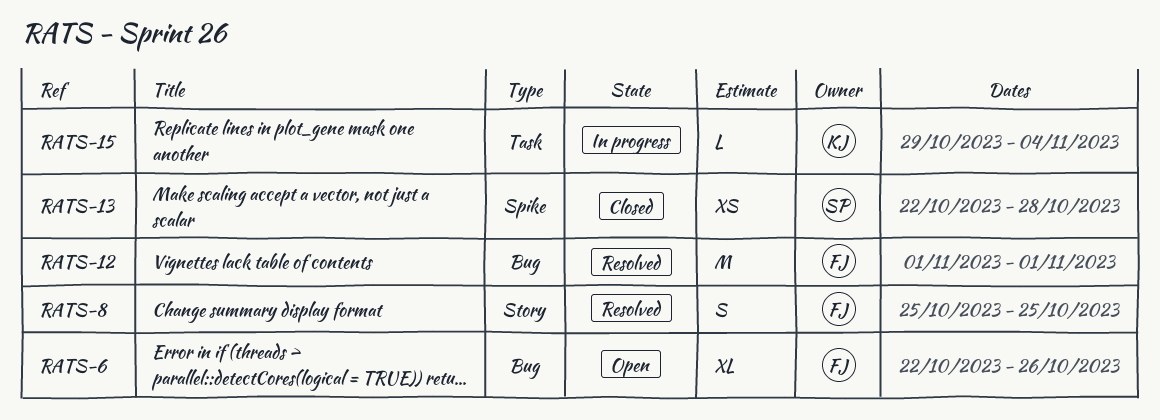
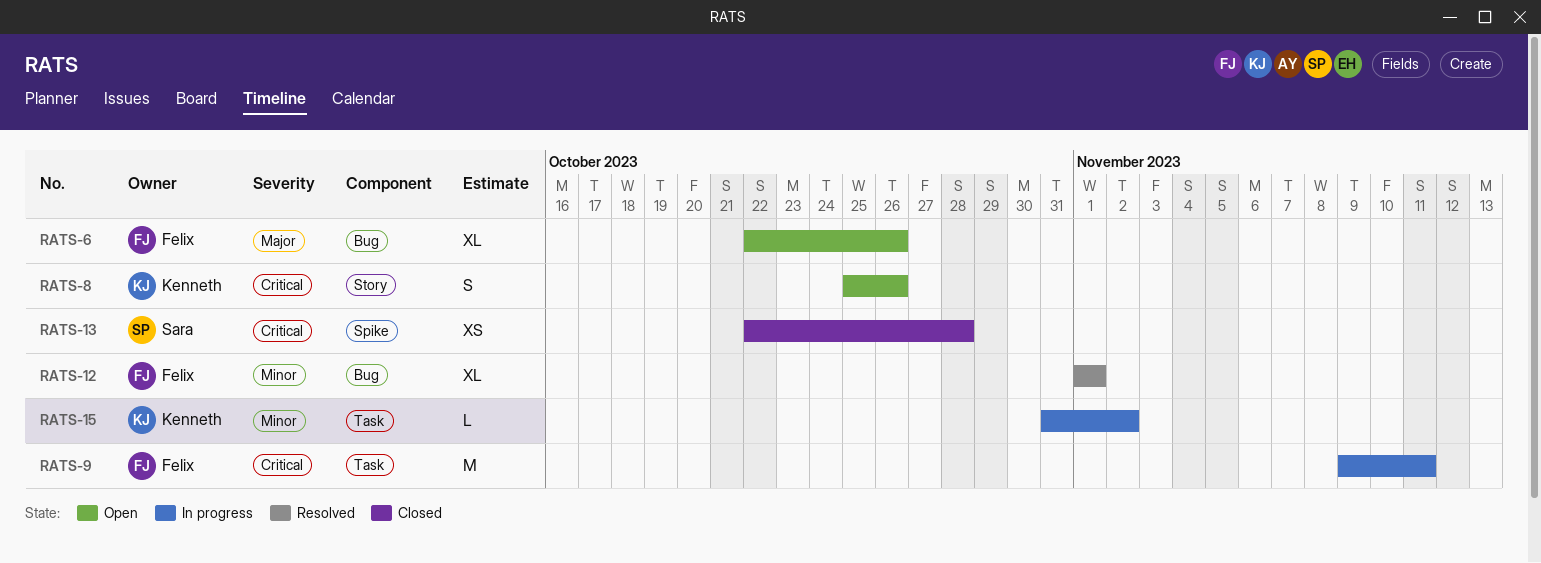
RATS-8, status: Resolved -> Open
RATS-8, owner: Felix -> Kenneth
RATS-8, due: Oct 25 -> Oct 26
RATS-9: none -> present
RATS-12, estimate: M -> XL
RATS-15, start: Oct 29 -> Oct 31
RATS-15, due: Nov 4 -> Nov 2

